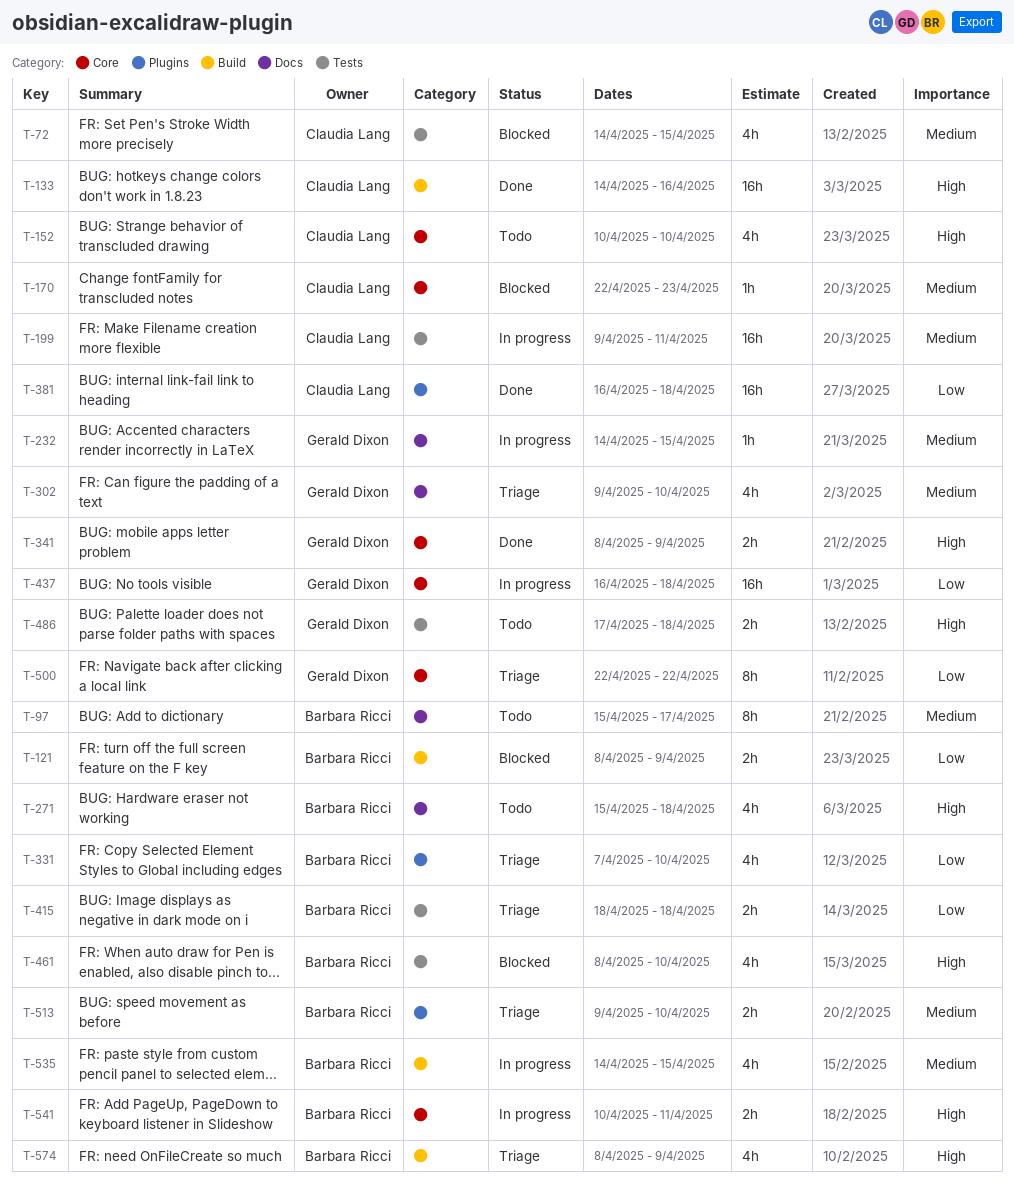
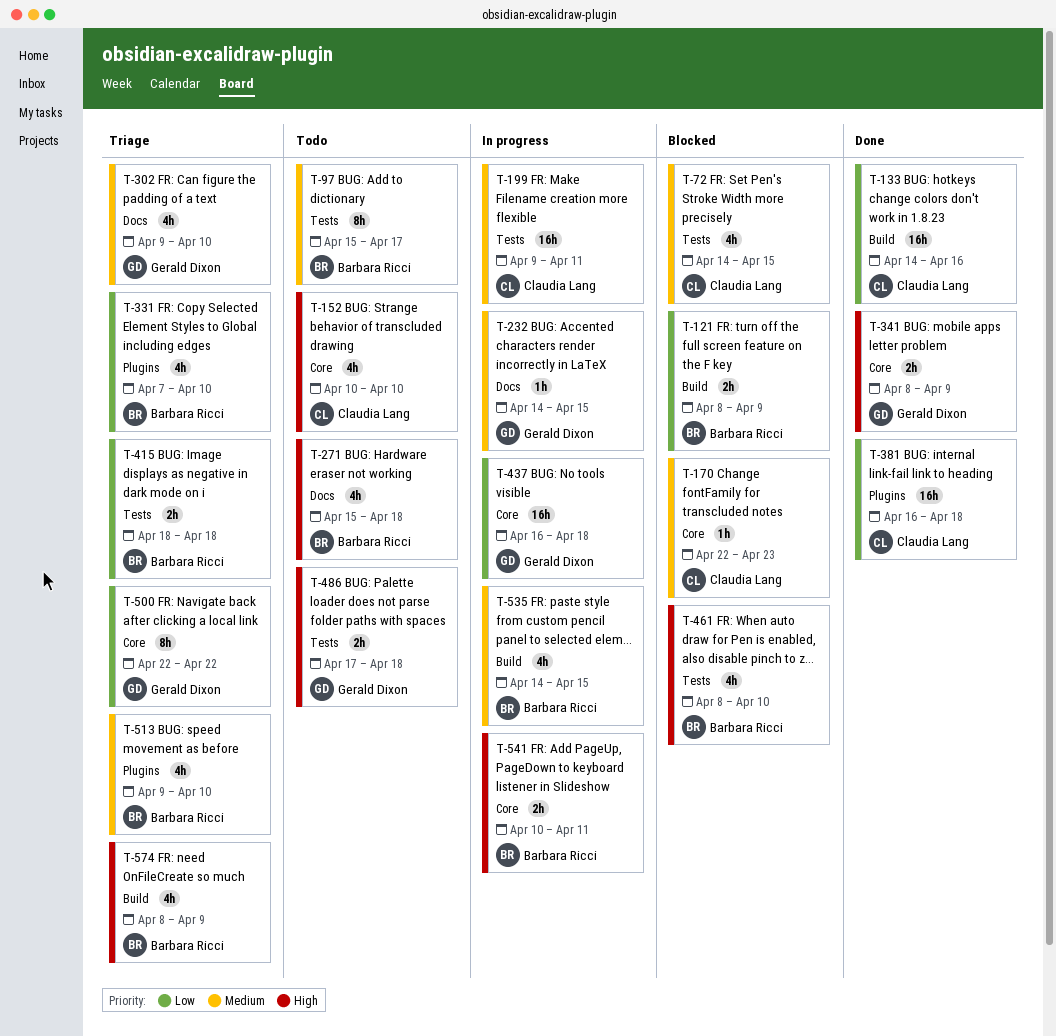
T-97, label: Docs -> Tests
T-133, priority: High -> Low
T-513, estimate: 2h -> 4h

